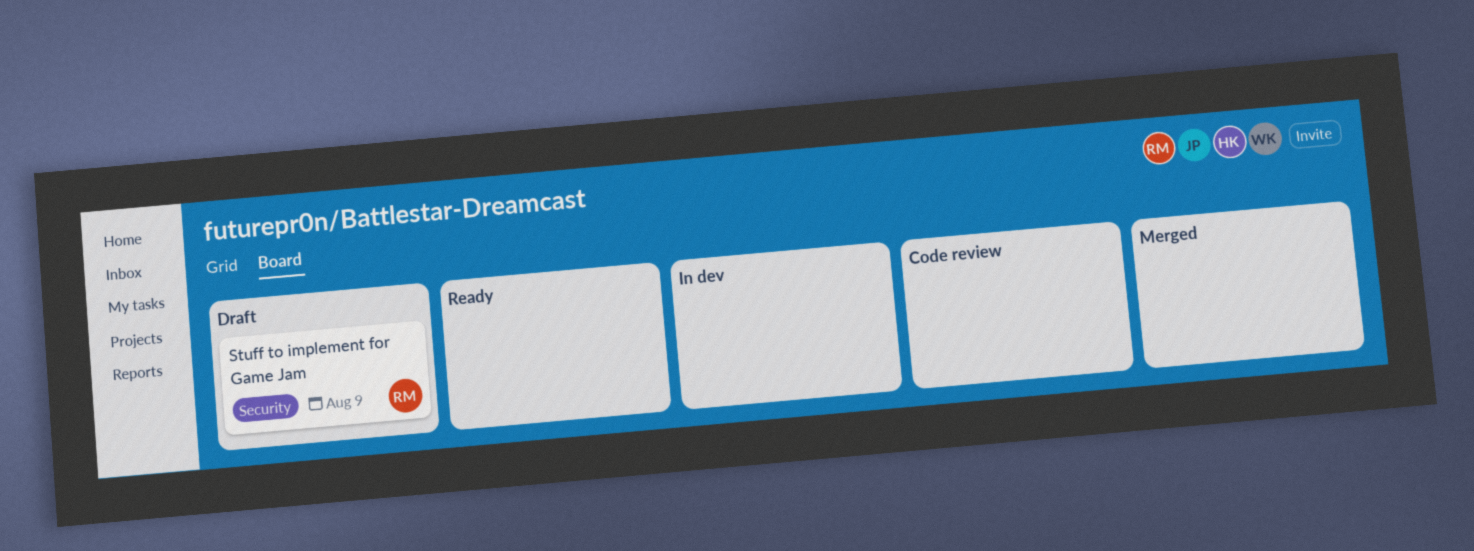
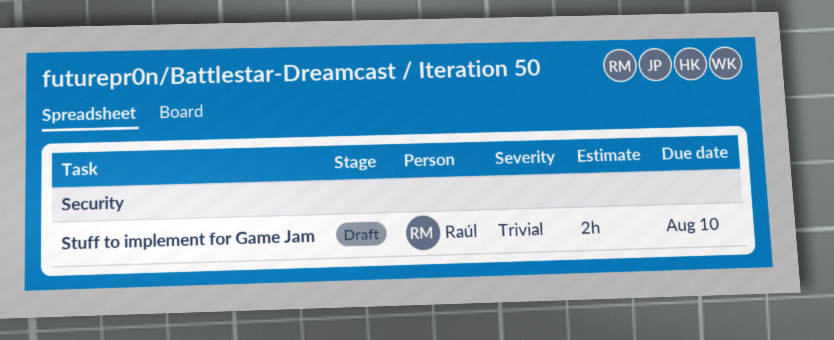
Stuff to implement for Game Jam, due: Aug 9 -> Aug 10

